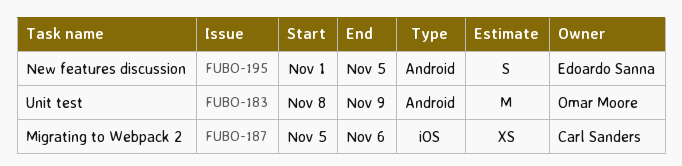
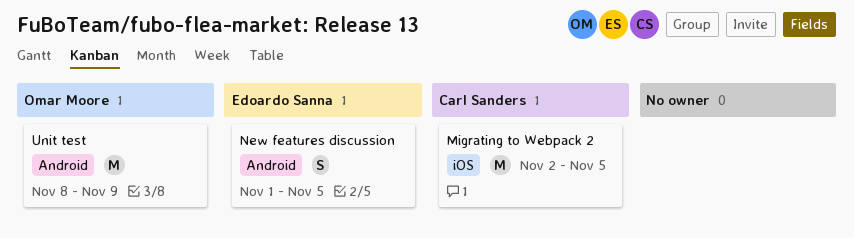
Migrating to Webpack 2, estimate: XS -> M
Migrating to Webpack 2, start: Nov 5 -> Nov 2
Migrating to Webpack 2, due: Nov 6 -> Nov 5

